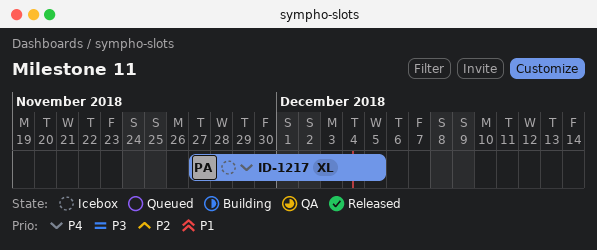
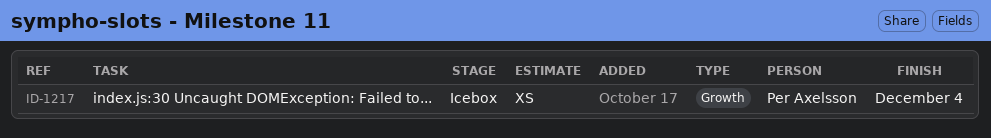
ID-1217, estimate: XL -> XS
ID-1217, due: Dec 5 -> Dec 4

